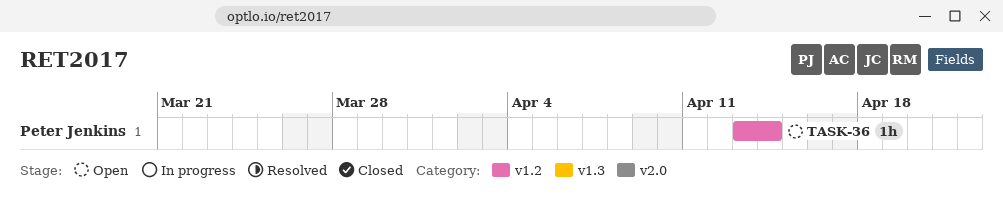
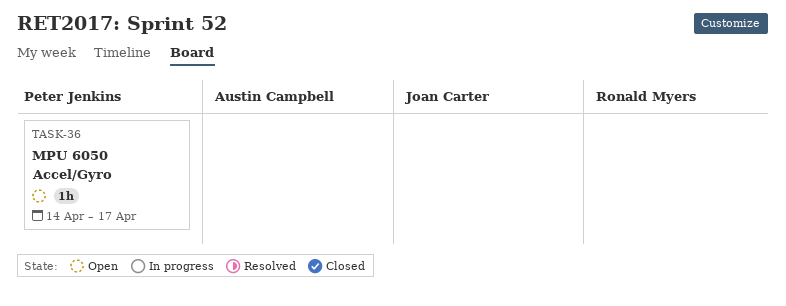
TASK-36, start: Apr 13 -> Apr 14
TASK-36, due: Apr 14 -> Apr 17

